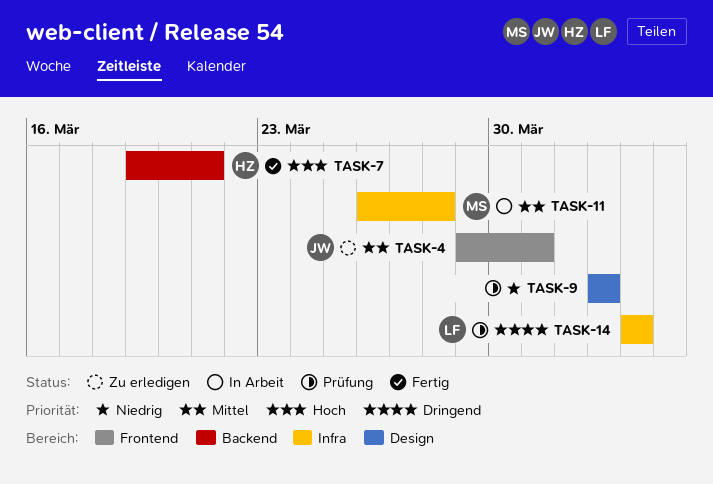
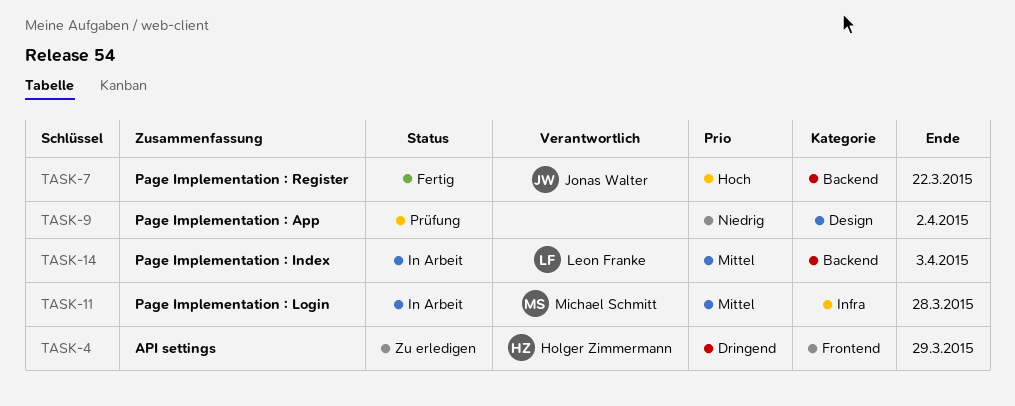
TASK-4, owner: Jonas Walter -> Holger Zimmermann
TASK-4, priority: Mittel -> Dringend
TASK-4, due: Mar 31 -> Mar 29
TASK-7, owner: Holger Zimmermann -> Jonas Walter
TASK-7, due: Mar 21 -> Mar 22
TASK-14, status: Prüfung -> In Arbeit
TASK-14, priority: Dringend -> Mittel
TASK-14, label: Infra -> Backend

